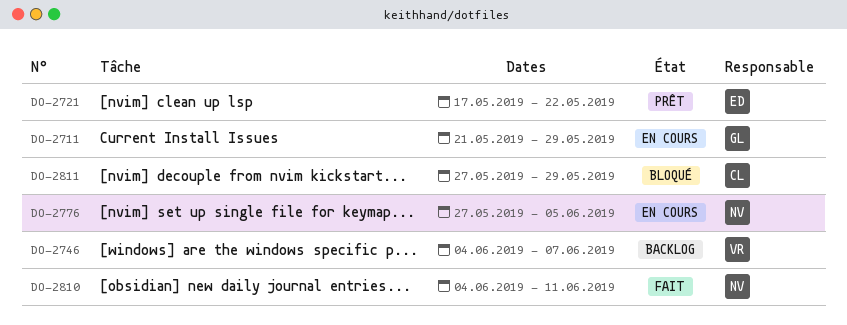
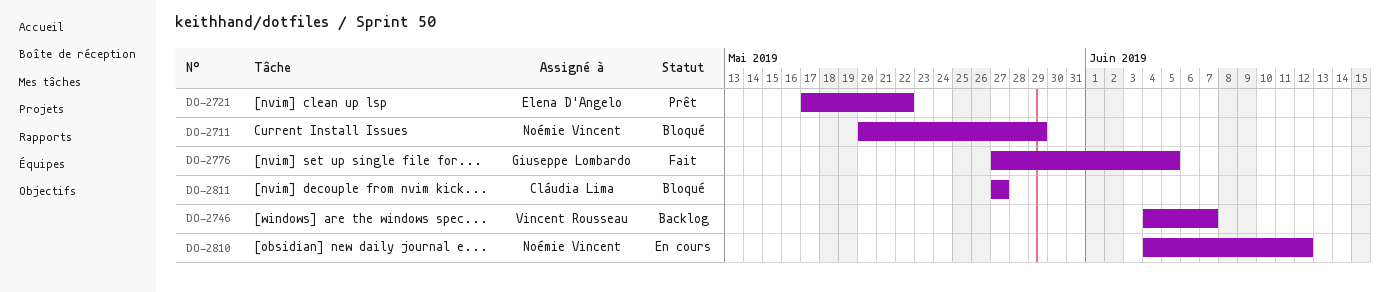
DO-2711, status: En cours -> Bloqué
DO-2711, owner: Giuseppe Lombardo -> Noémie Vincent
DO-2711, start: May 21 -> May 20
DO-2776, status: En cours -> Fait
DO-2776, owner: Noémie Vincent -> Giuseppe Lombardo
DO-2810, status: Fait -> En cours
DO-2810, due: Jun 11 -> Jun 12
DO-2811, due: May 29 -> May 27

